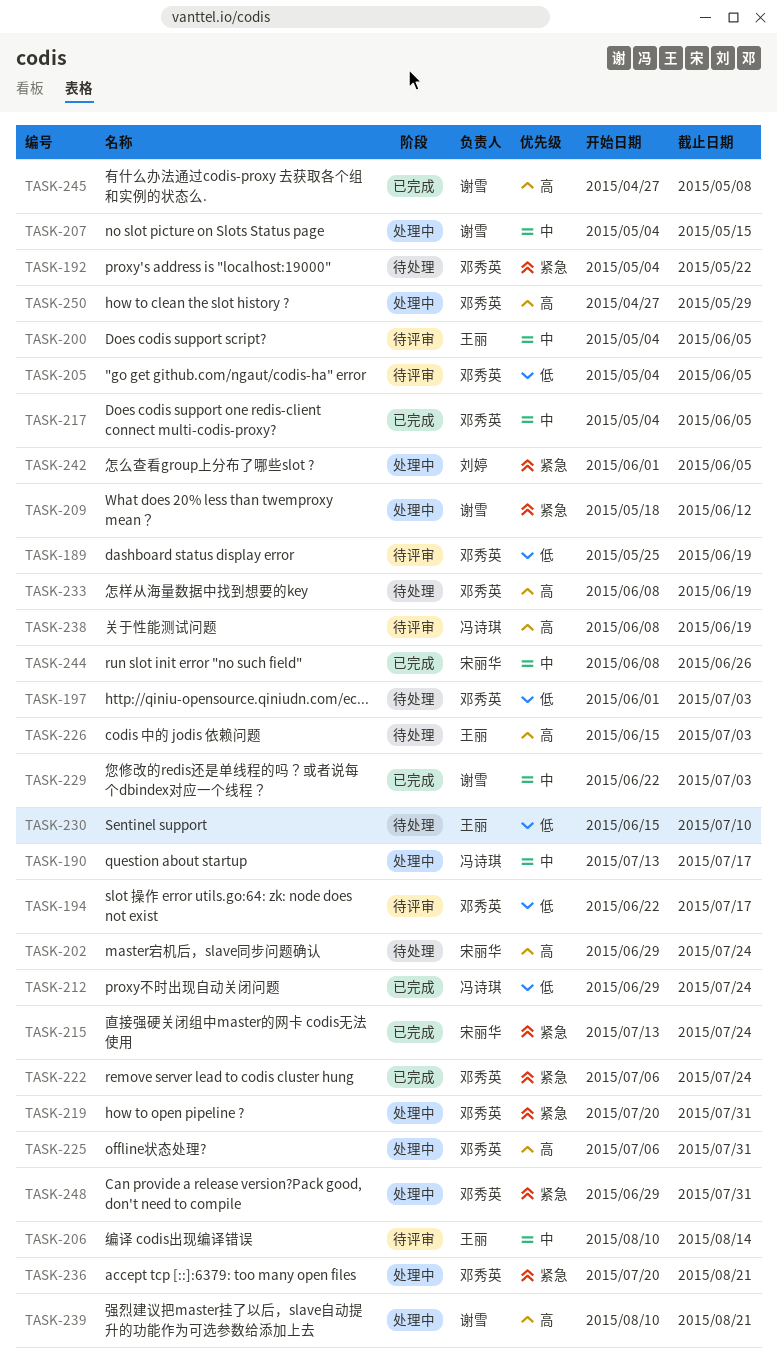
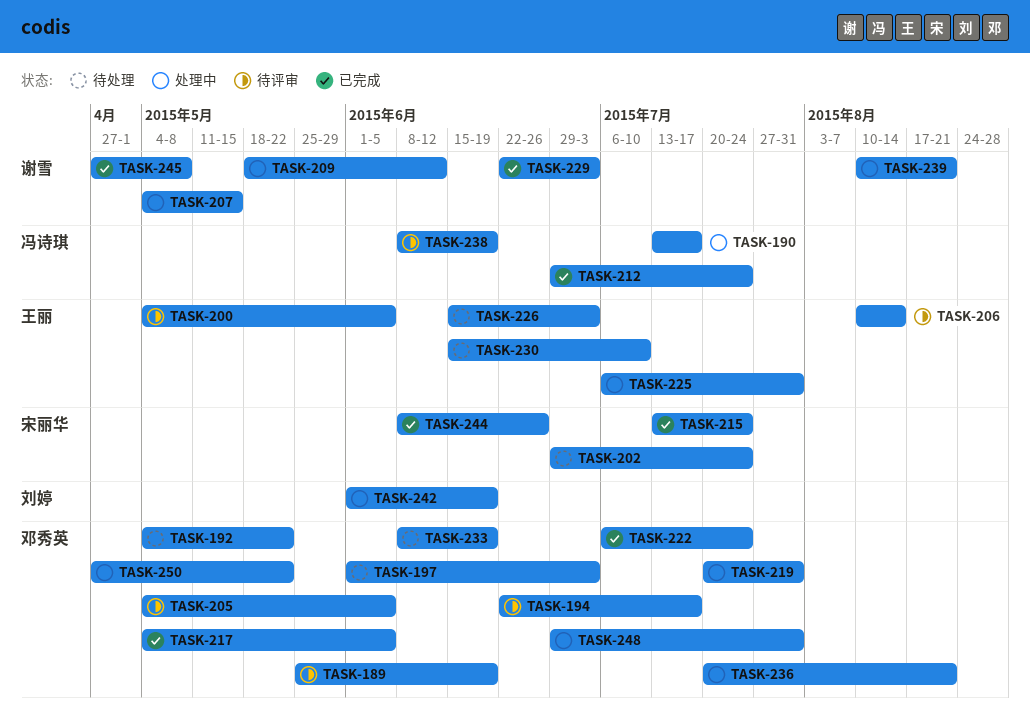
TASK-225, owner: 邓秀英 -> 王丽
TASK-242, due: Jun 5 -> Jun 19
TASK-250, due: May 29 -> May 22

